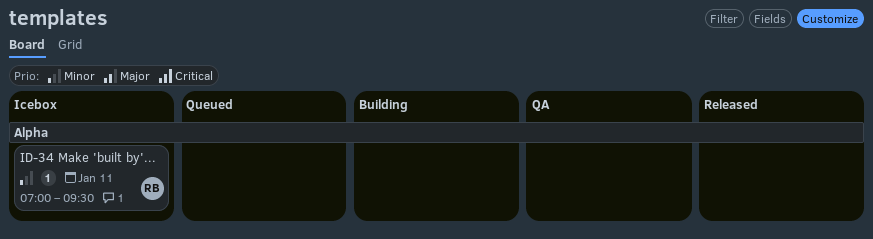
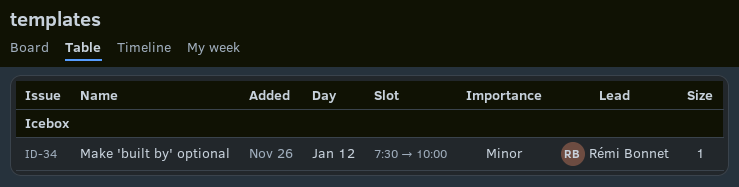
ID-34, day: Jan 11 -> Jan 12
ID-34, begins: 07:00 -> 07:30
ID-34, ends: 09:30 -> 10:00

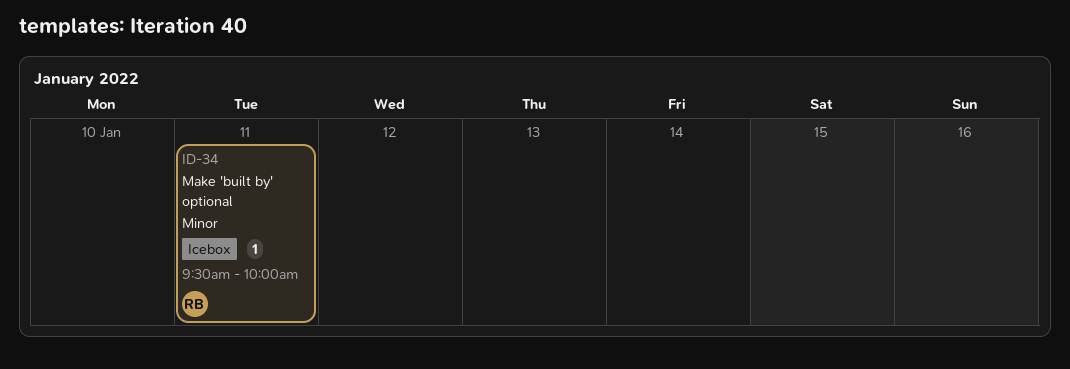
ID-34, day: Jan 12 -> Jan 11
ID-34, begins: 07:30 -> 09:30

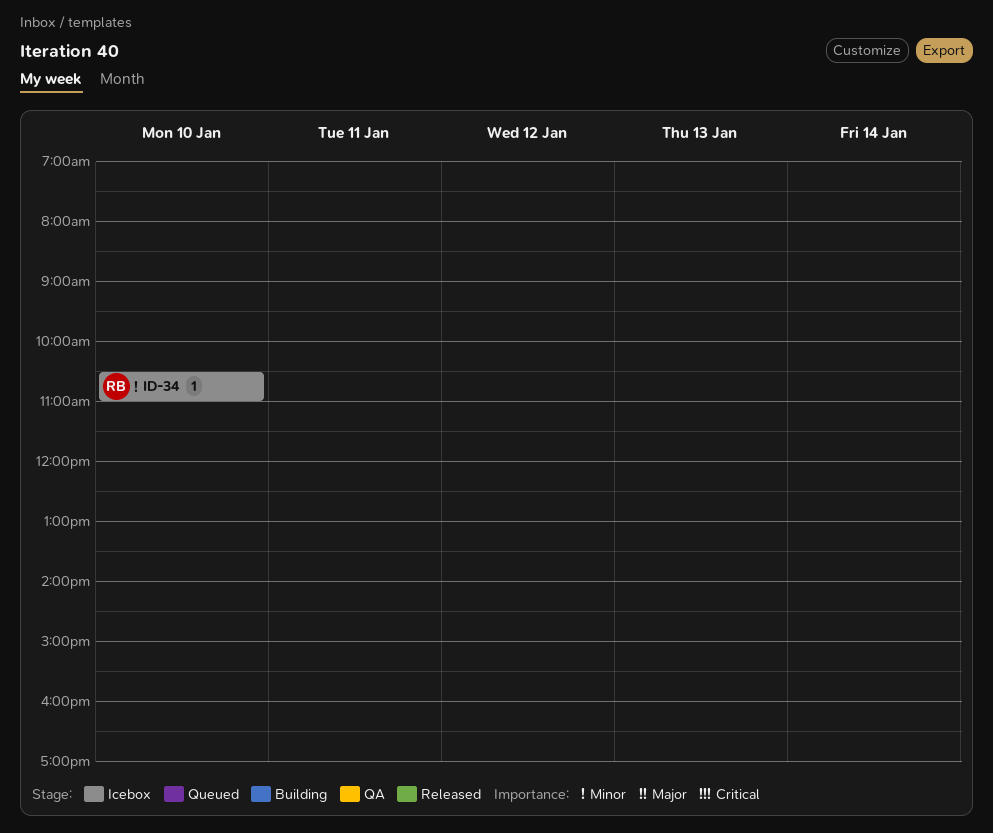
ID-34, day: Jan 11 -> Jan 10
ID-34, begins: 09:30 -> 10:30
ID-34, ends: 10:00 -> 11:00

